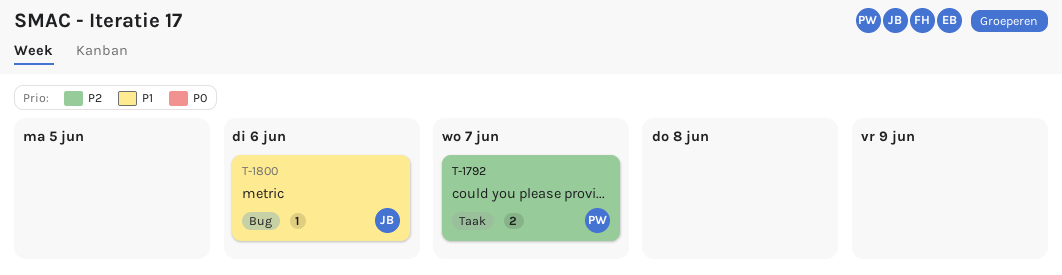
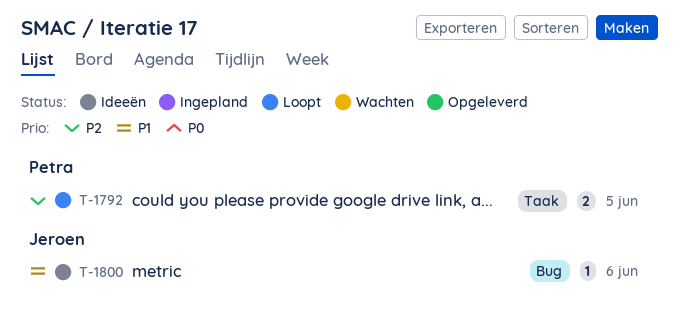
T-1792, due: Jun 7 -> Jun 5

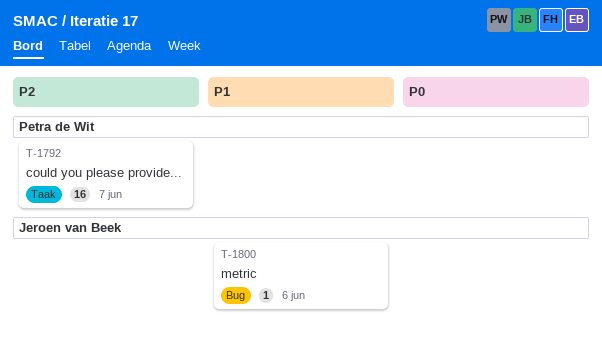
T-1792, estimate: 2 -> 16
T-1792, due: Jun 5 -> Jun 7

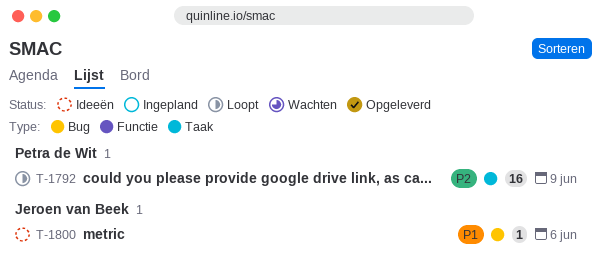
T-1792, due: Jun 7 -> Jun 9

